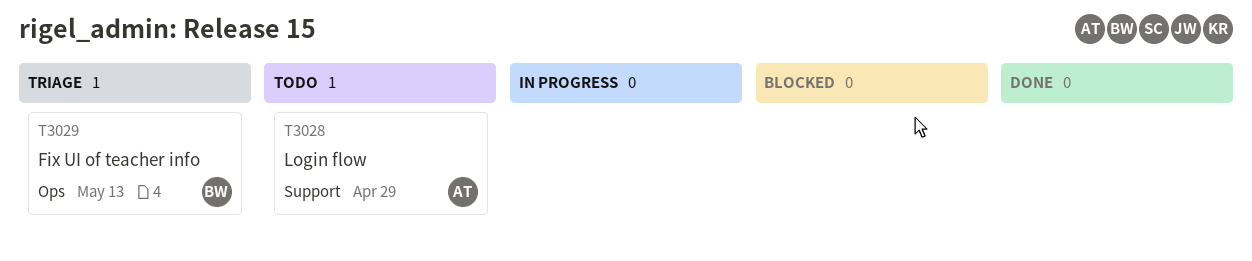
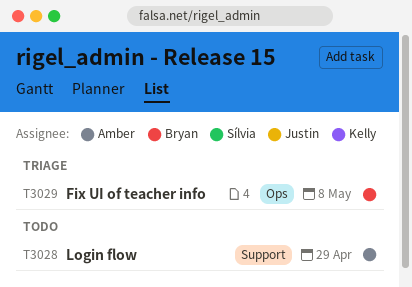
T3029, due: May 13 -> May 8

